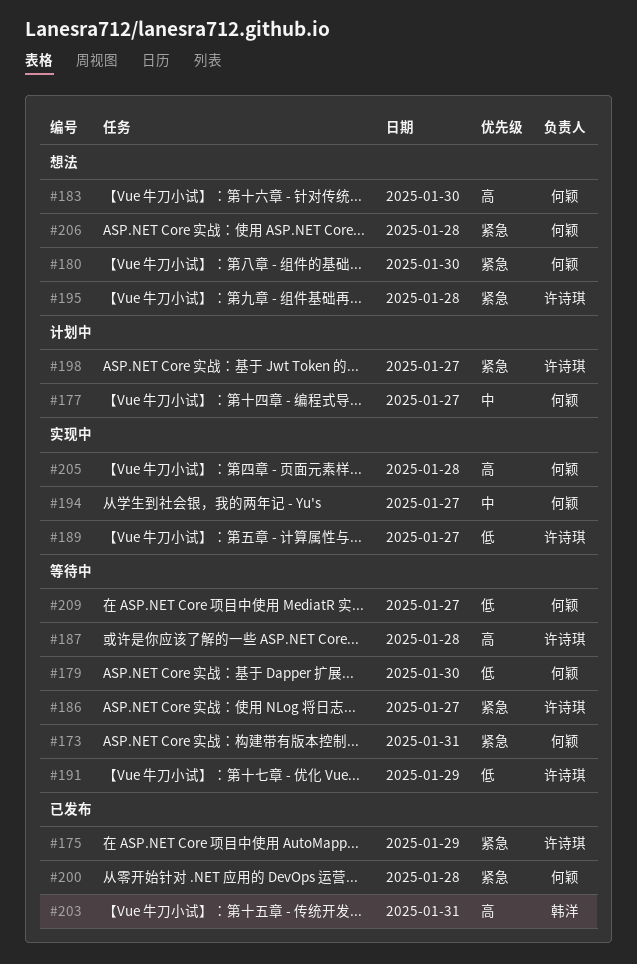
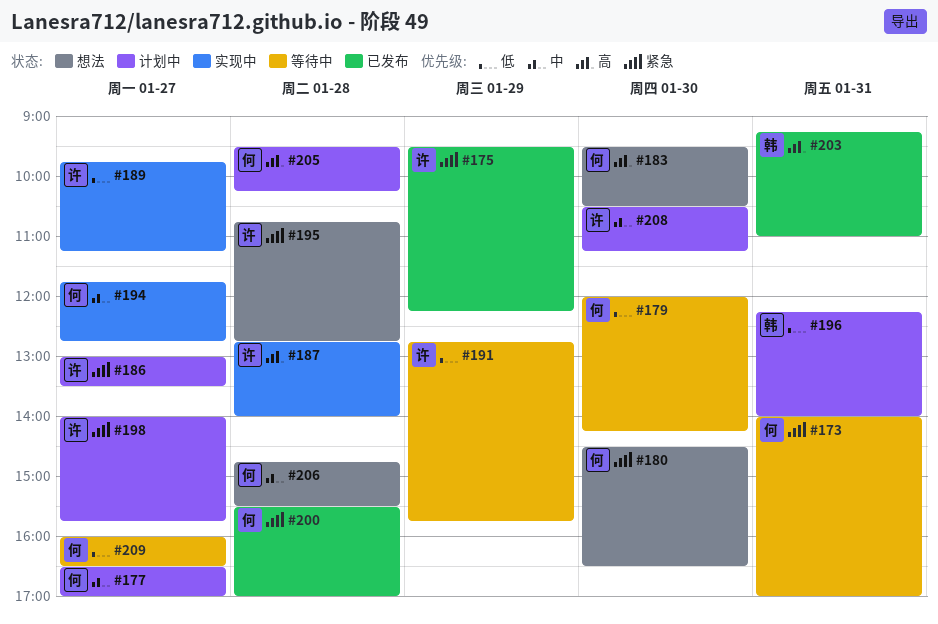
#186, status: 等待中 -> 计划中
#187, status: 等待中 -> 实现中
#196: none -> present
#205, status: 实现中 -> 计划中
#206, priority: 紧急 -> 中
#208: none -> present

